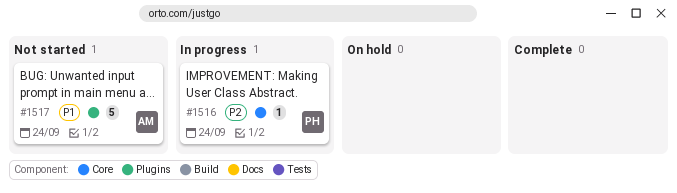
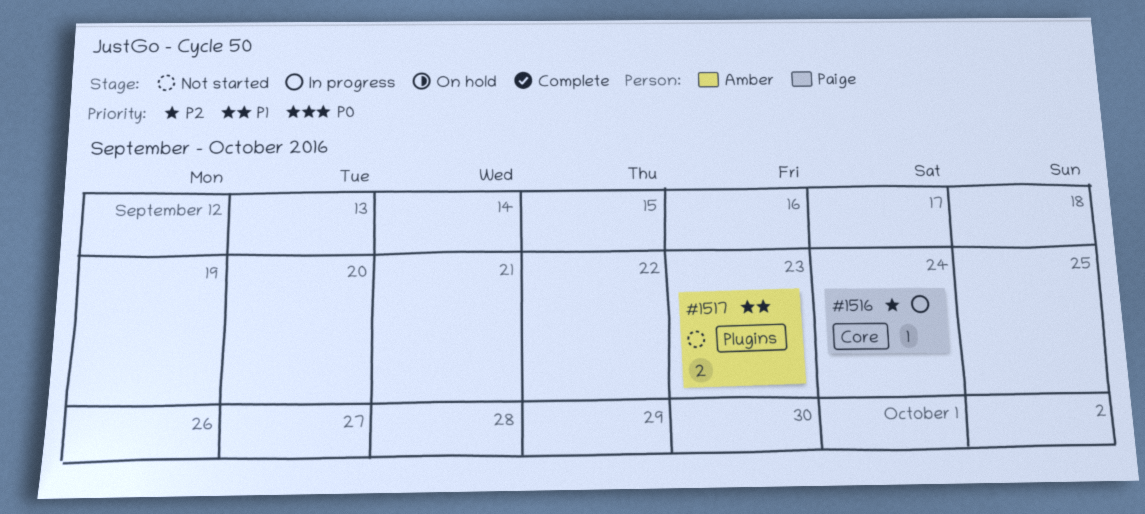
#1517, estimate: 5 -> 2
#1517, due: Sep 24 -> Sep 23

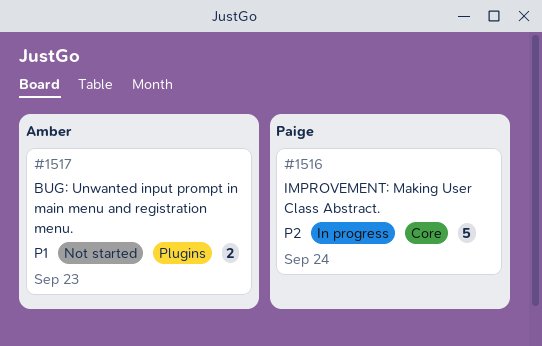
#1516, estimate: 1 -> 5

